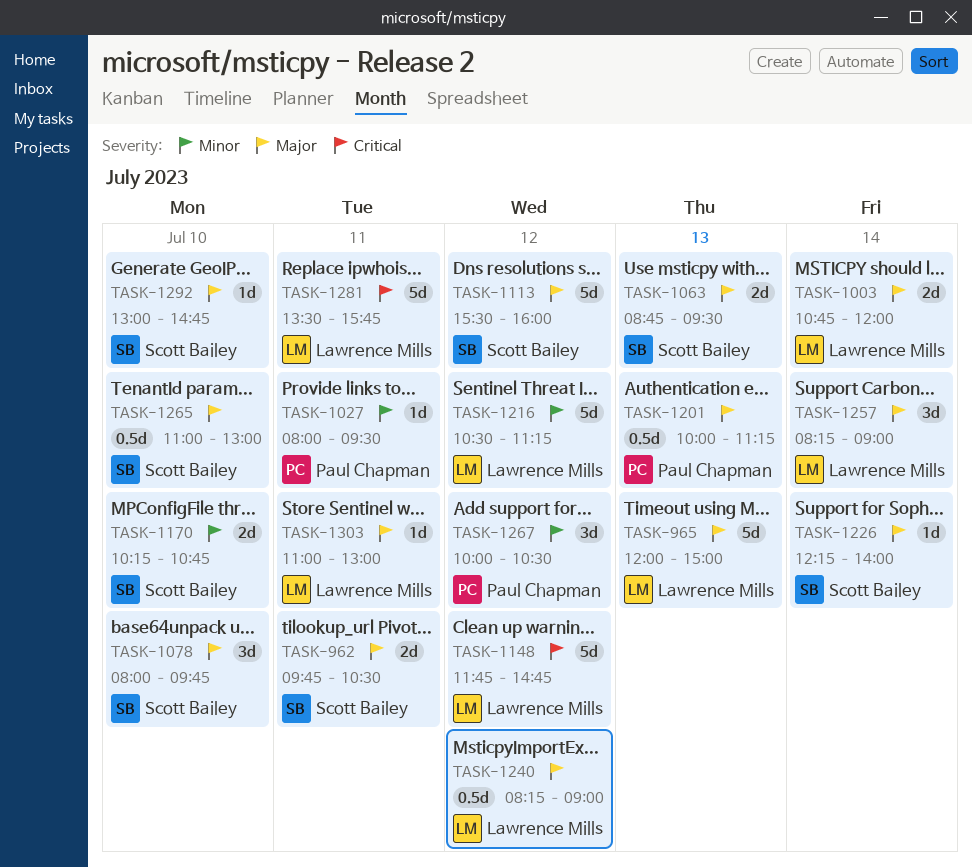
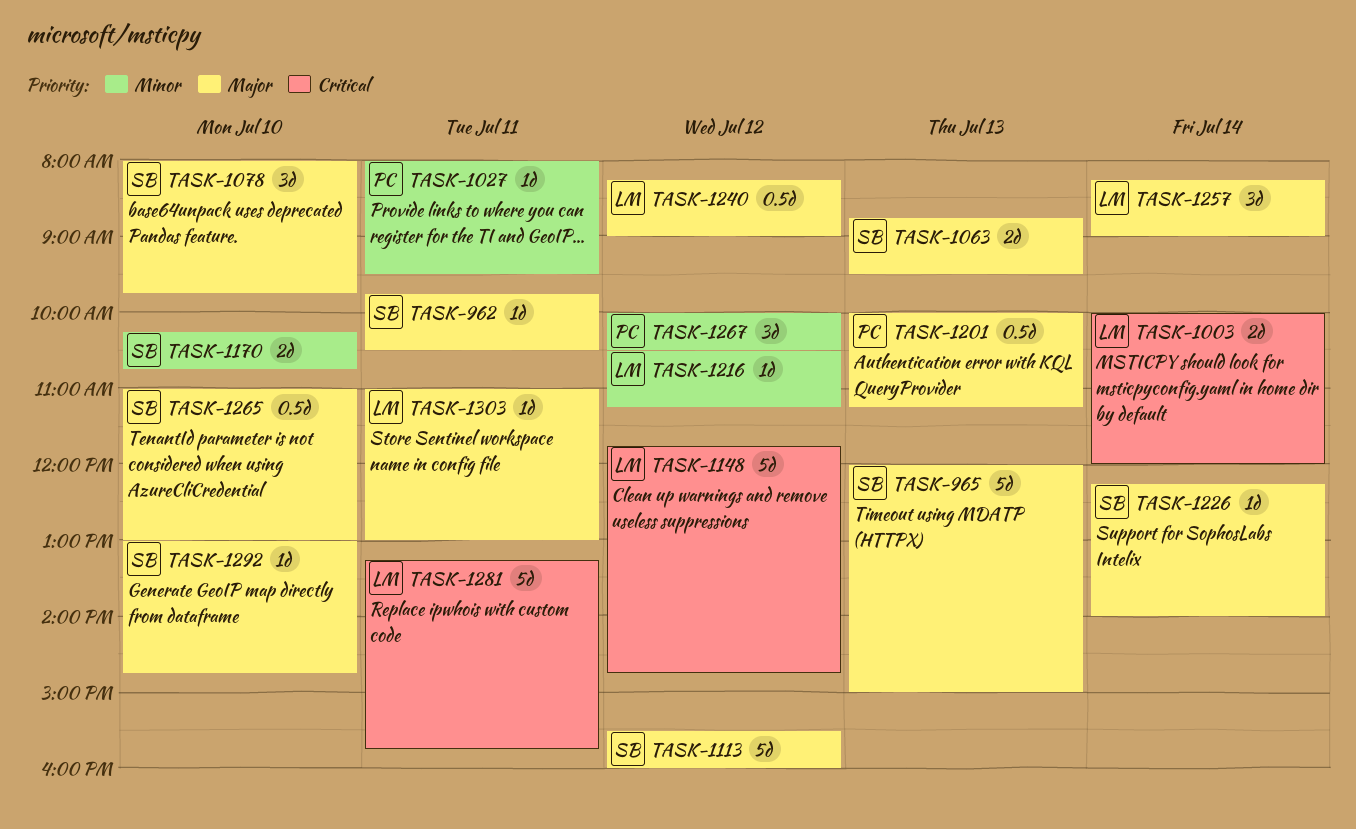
TASK-962, estimate: 2d -> 1d
TASK-965, owner: Lawrence Mills -> Scott Bailey
TASK-1003, priority: Major -> Critical
TASK-1003, begins: 10:45 -> 10:00
TASK-1216, estimate: 5d -> 1d
TASK-1281, begins: 13:30 -> 13:15

